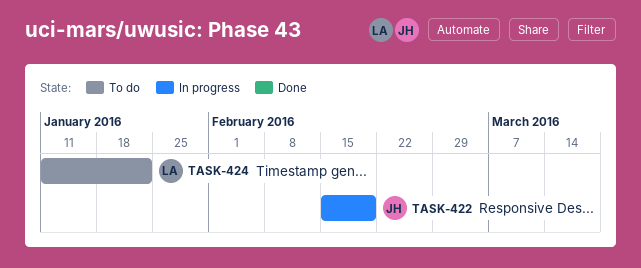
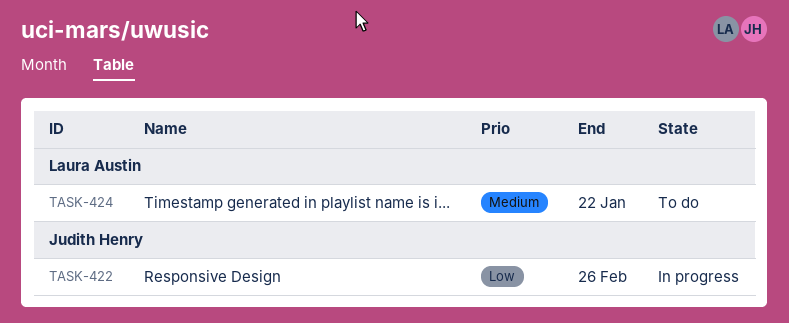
TASK-422, due: Feb 19 -> Feb 26

